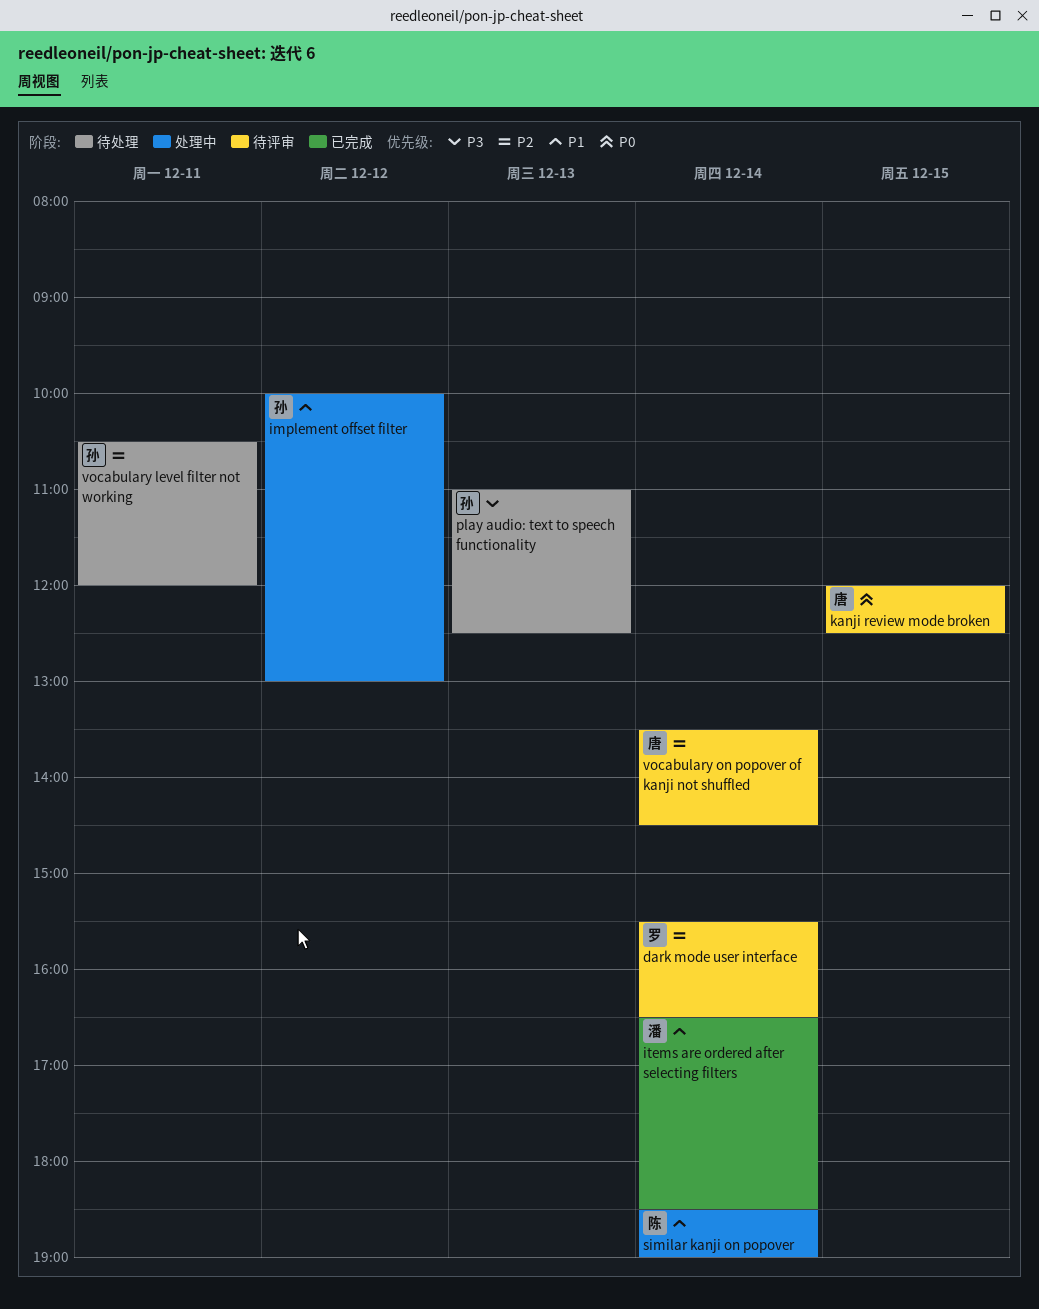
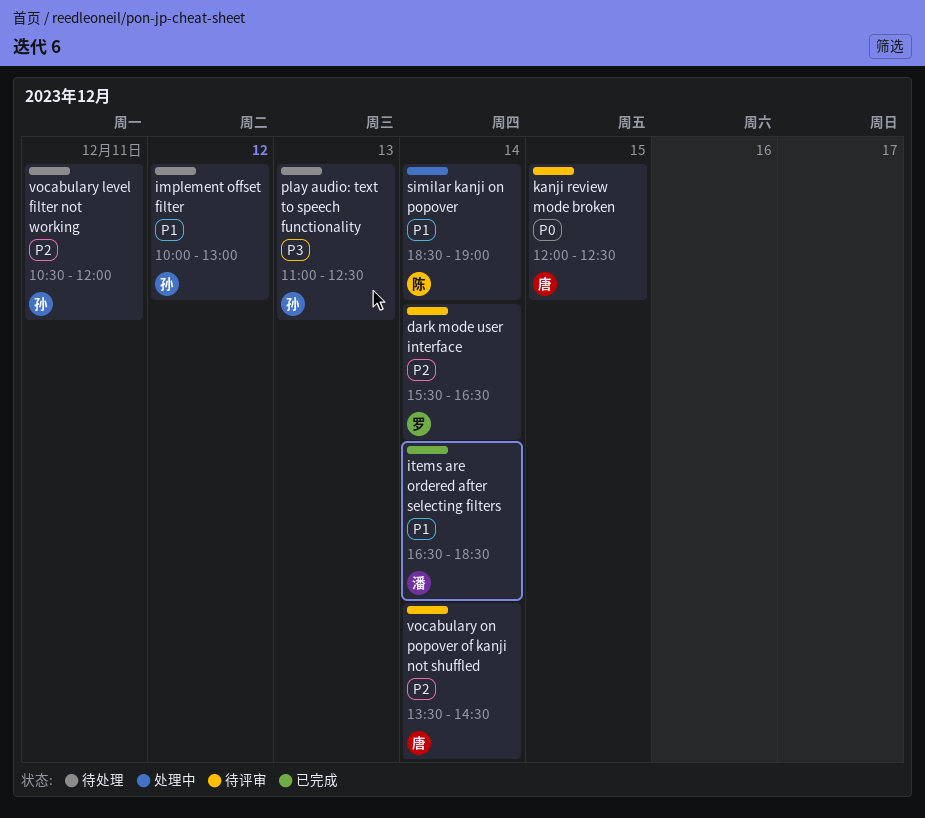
implement offset filter, status: 处理中 -> 待处理

